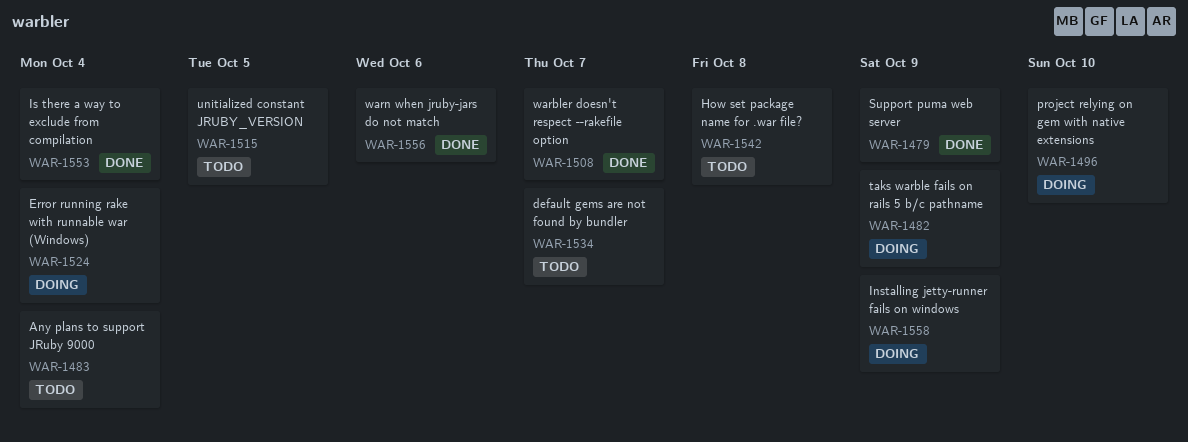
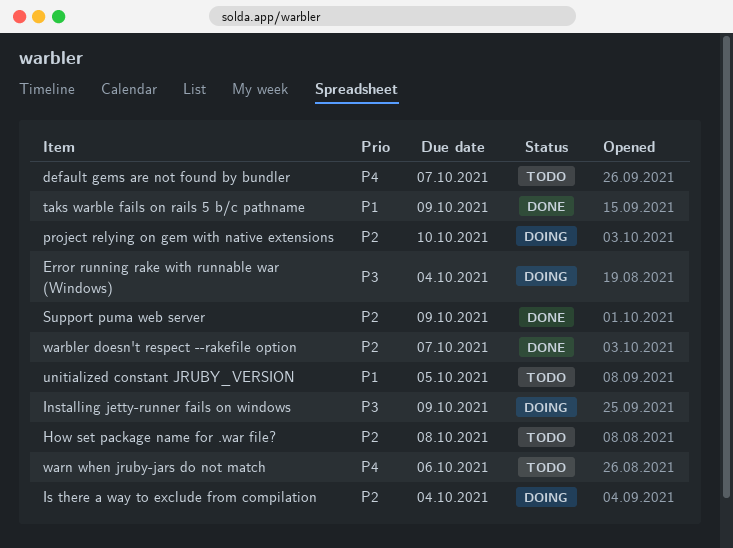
Any plans to support JRuby 9000: present -> none
Is there a way to exclude from compilation, status: Done -> Doing
taks warble fails on rails 5 b/c pathname, status: Doing -> Done
warn when jruby-jars do not match, status: Done -> Todo

